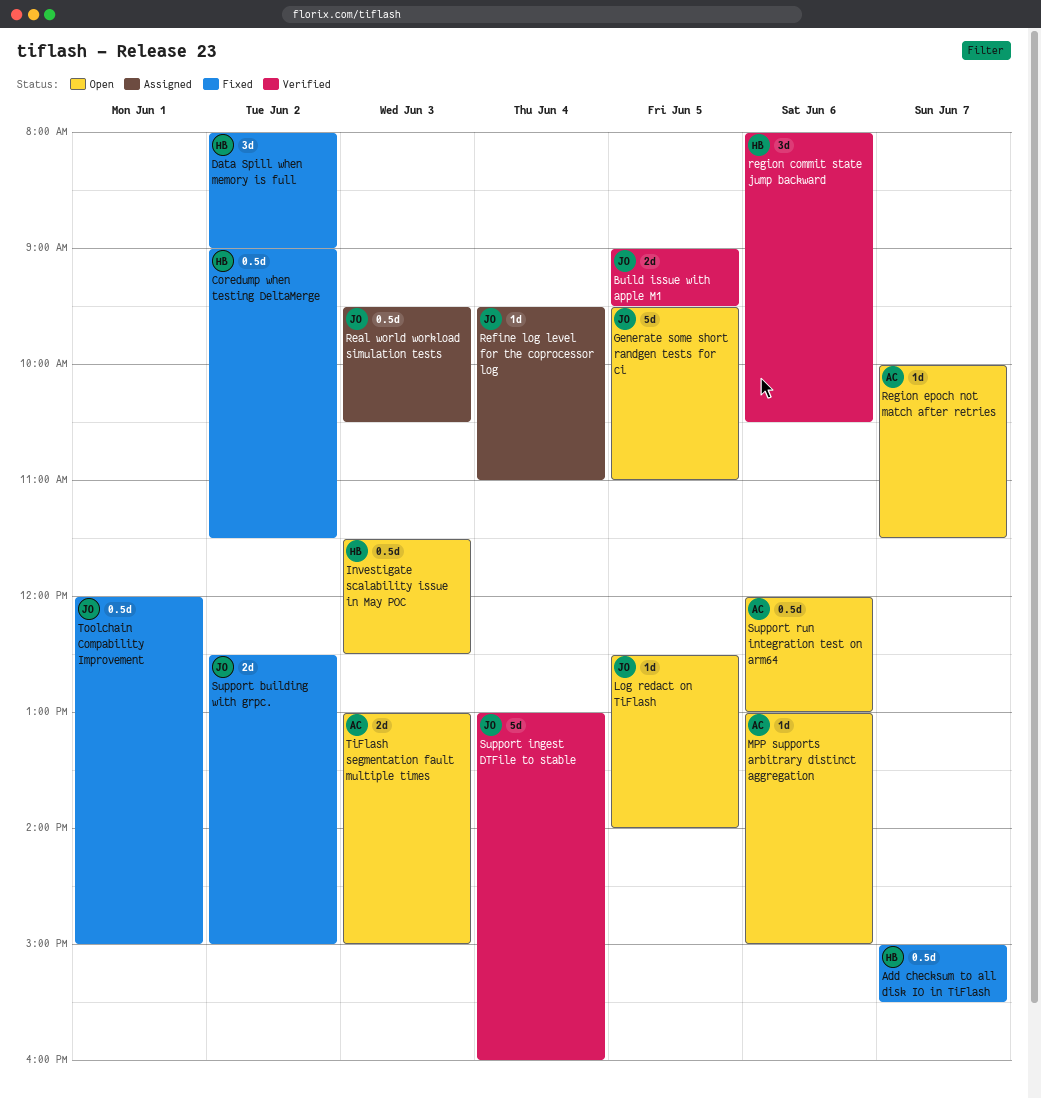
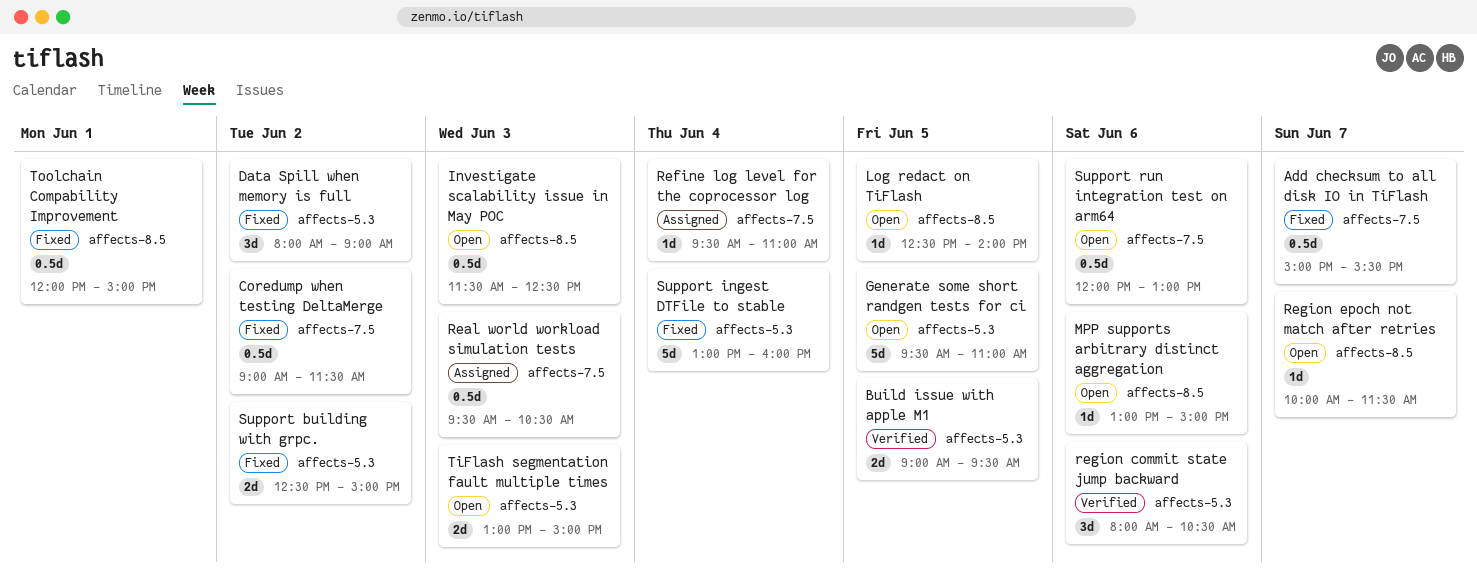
Support ingest DTFile to stable, status: Verified -> Fixed

